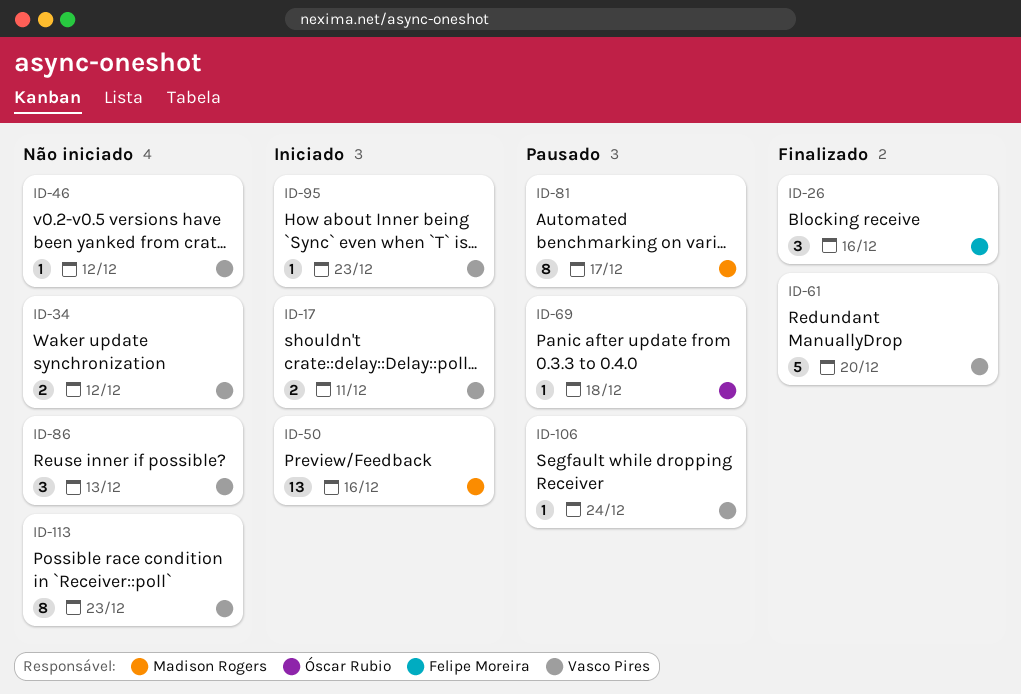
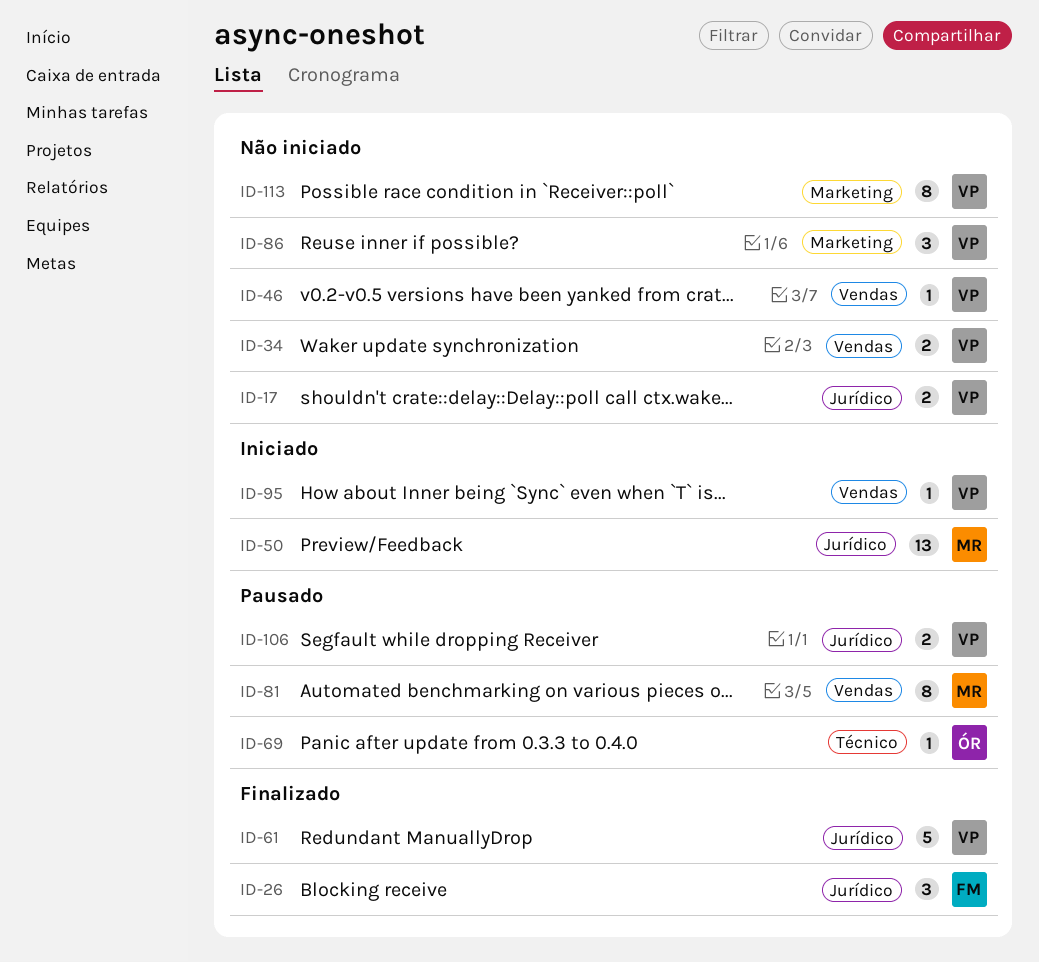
ID-17, status: Iniciado -> Não iniciado
ID-106, estimate: 1 -> 2

